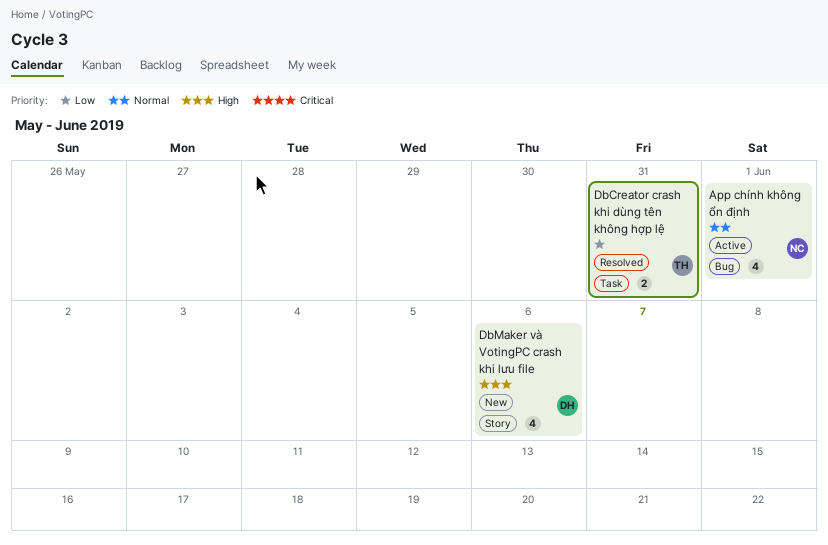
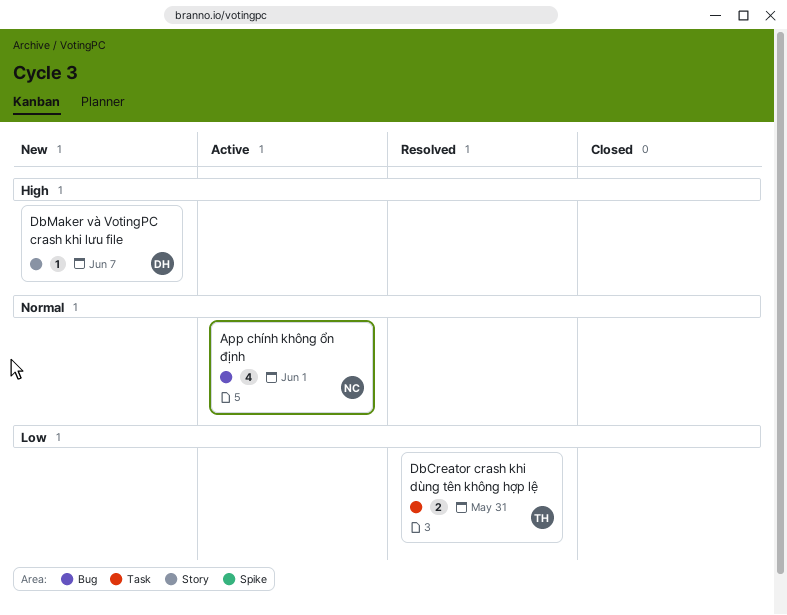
DbMaker và VotingPC crash khi lưu file, estimate: 4 -> 1
DbMaker và VotingPC crash khi lưu file, due: Jun 6 -> Jun 7

